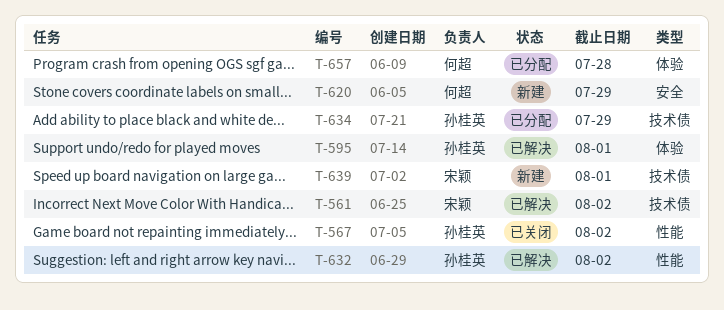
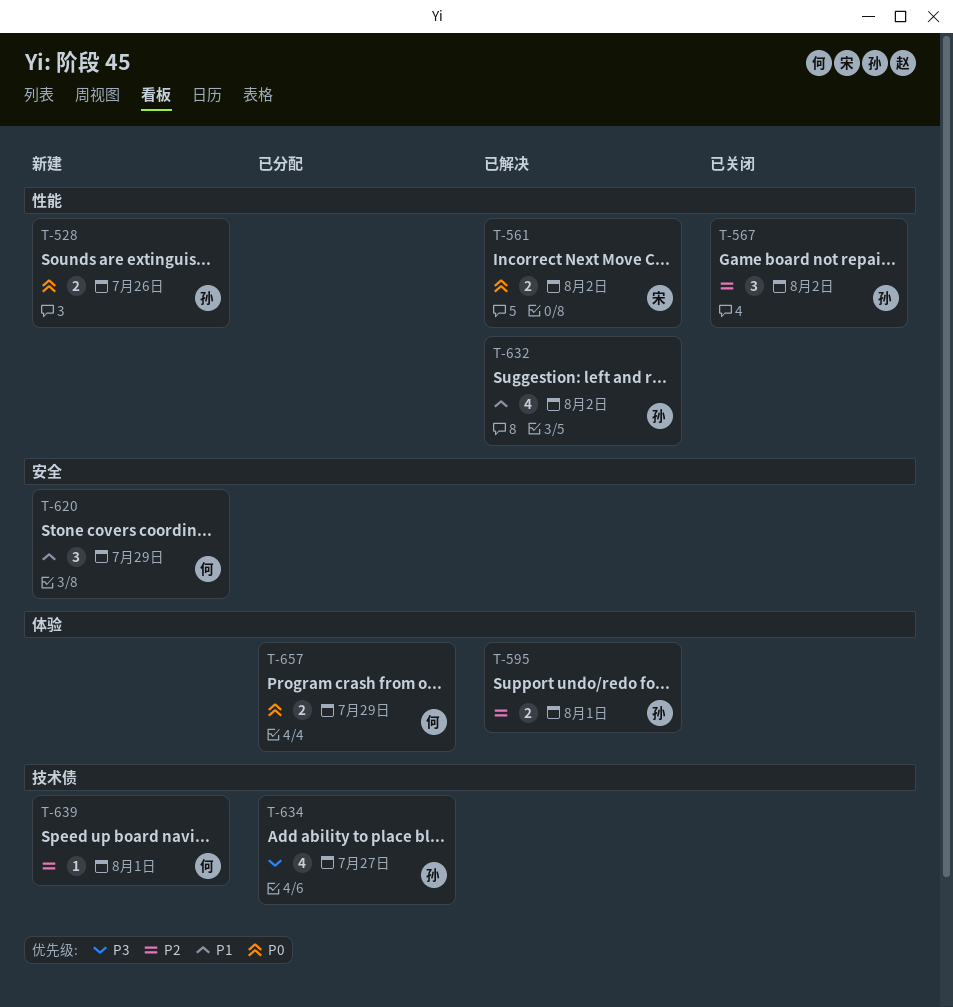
T-528: none -> present
T-561, label: 技术债 -> 性能
T-634, due: Jul 29 -> Jul 27
T-639, owner: 宋颖 -> 何超
T-657, due: Jul 28 -> Jul 29

